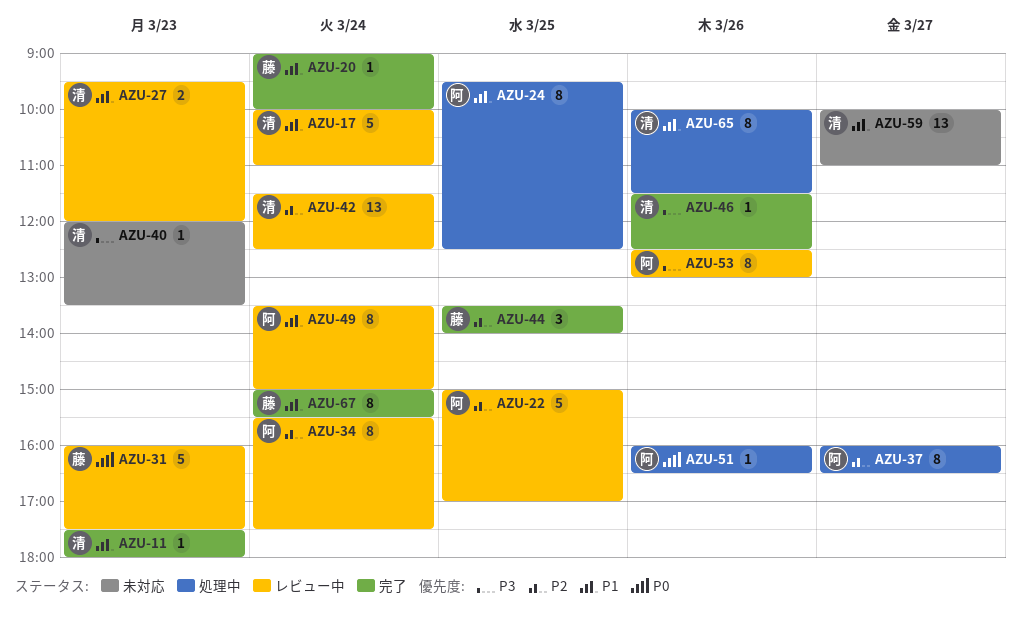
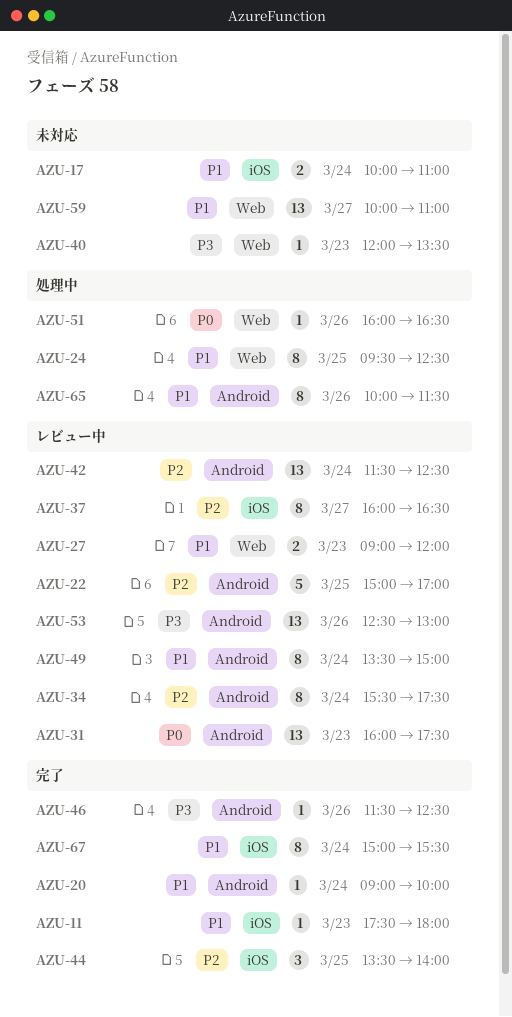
AZU-17, status: レビュー中 -> 未対応
AZU-17, estimate: 5 -> 2
AZU-27, begins: 09:30 -> 09:00
AZU-31, estimate: 5 -> 13
AZU-37, status: 処理中 -> レビュー中
AZU-53, estimate: 8 -> 13

